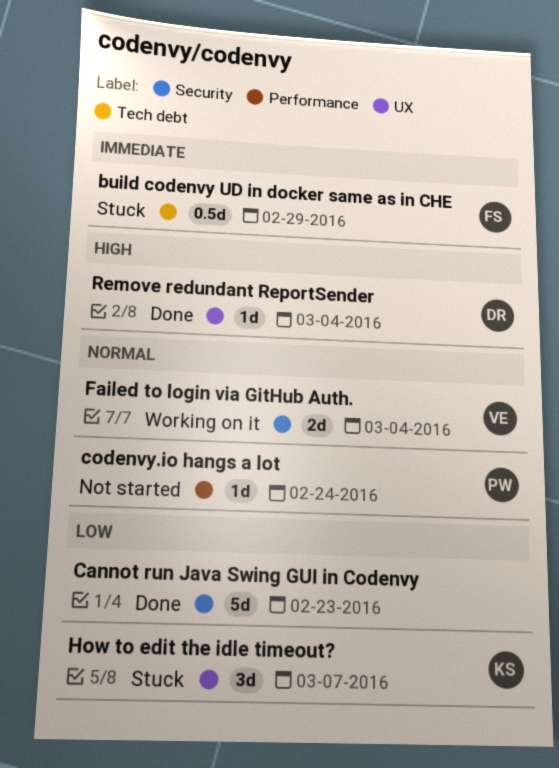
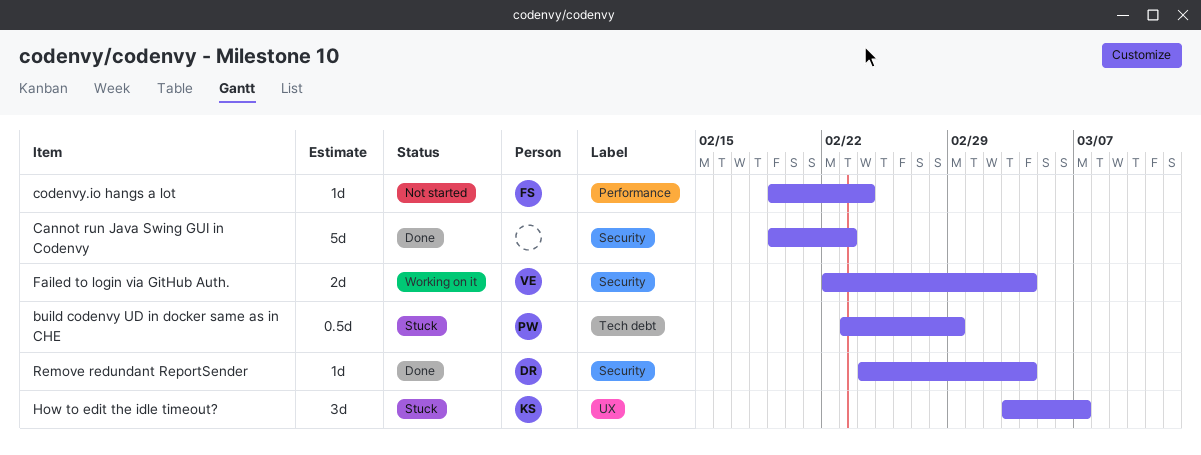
build codenvy UD in docker same as in CHE, owner: FS -> PW
codenvy.io hangs a lot, owner: PW -> FS
Remove redundant ReportSender, label: UX -> Security

